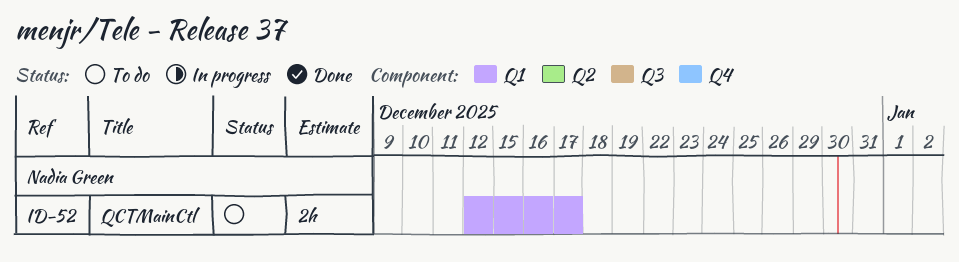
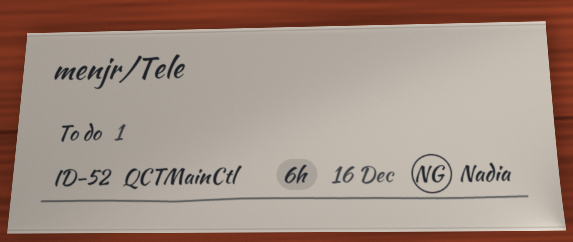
ID-52, estimate: 2h -> 6h
ID-52, due: Dec 17 -> Dec 16

